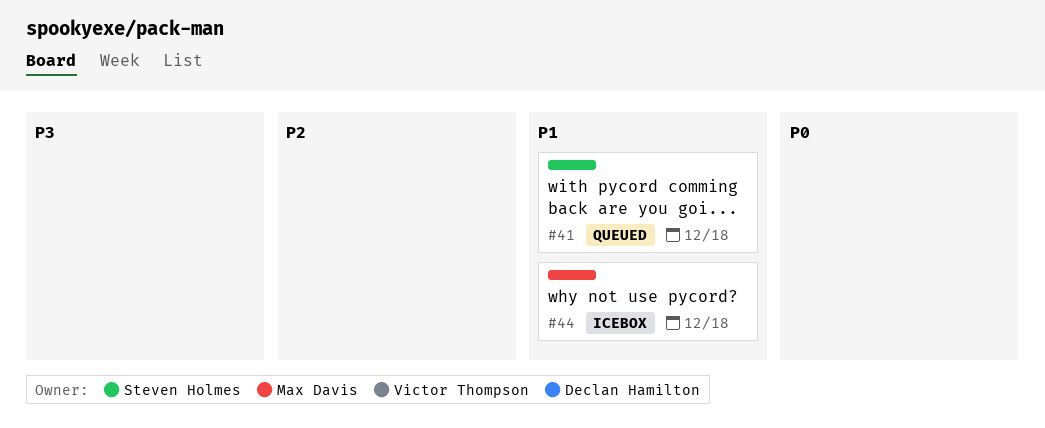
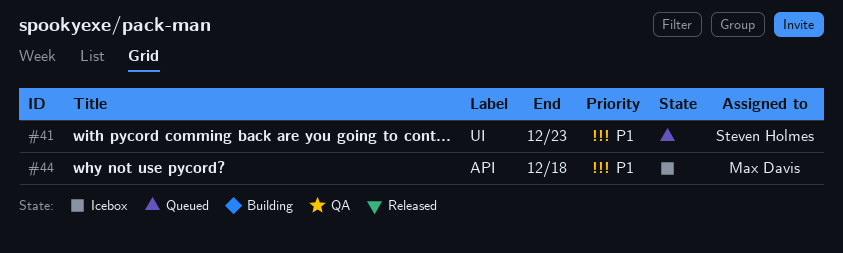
#41, due: Dec 18 -> Dec 23

